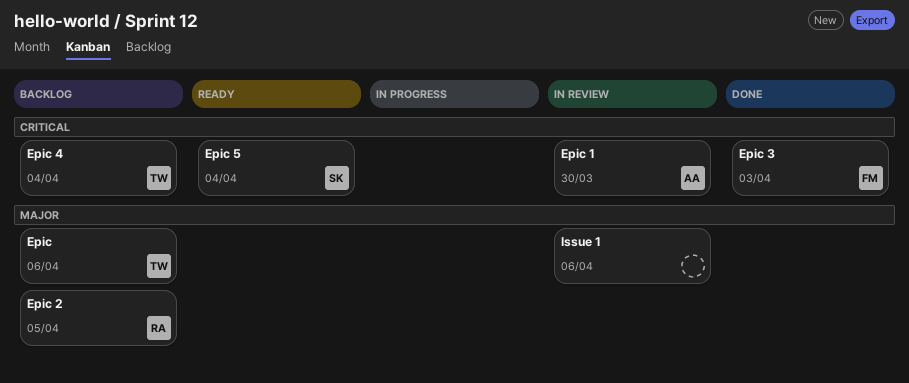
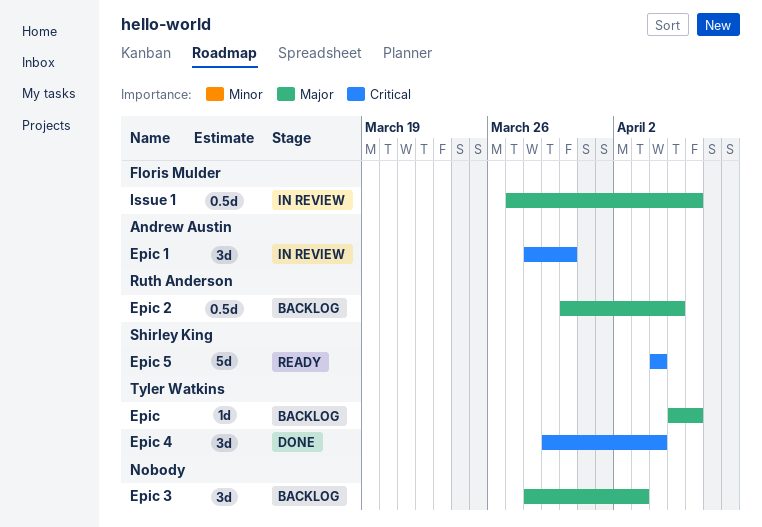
Epic 3, status: Done -> Backlog
Epic 3, owner: Floris Mulder -> none
Epic 3, priority: Critical -> Major
Epic 4, status: Backlog -> Done
Issue 1, owner: none -> Floris Mulder

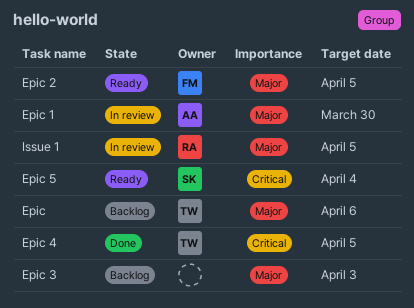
Epic 1, priority: Critical -> Major
Epic 2, status: Backlog -> Ready
Epic 2, owner: Ruth Anderson -> Floris Mulder
Epic 4, due: Apr 4 -> Apr 5
Issue 1, owner: Floris Mulder -> Ruth Anderson
Issue 1, due: Apr 6 -> Apr 5

